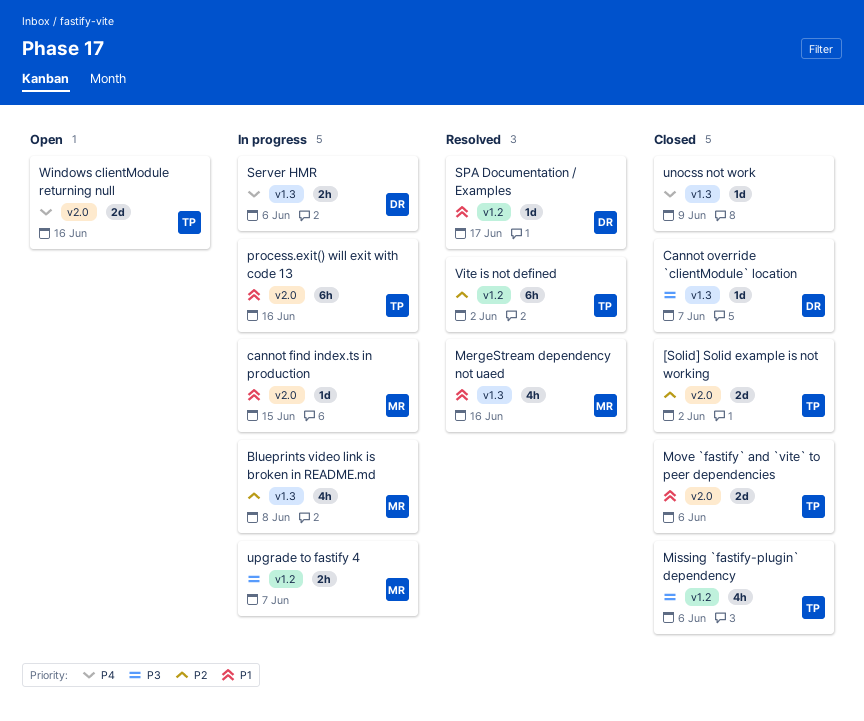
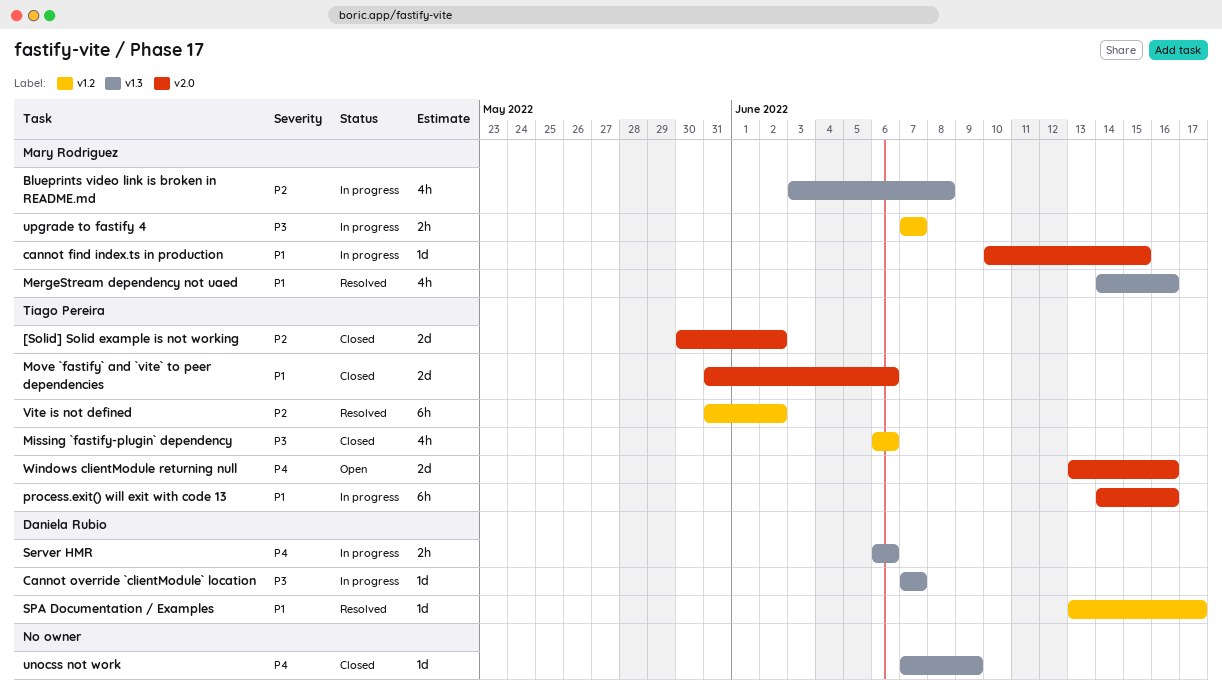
Cannot override `clientModule` location, status: Closed -> In progress

